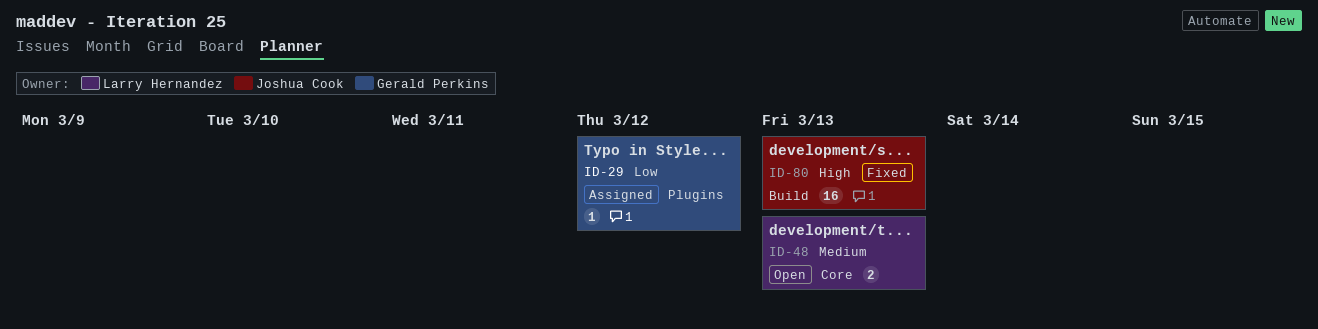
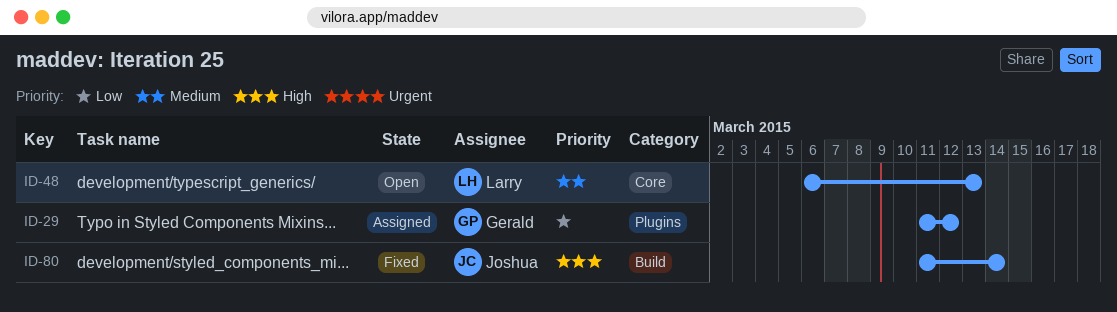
ID-80, due: Mar 13 -> Mar 14

